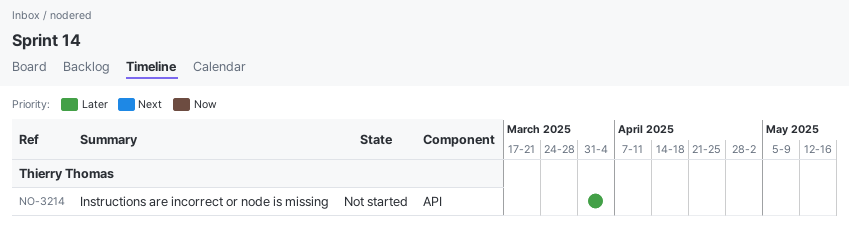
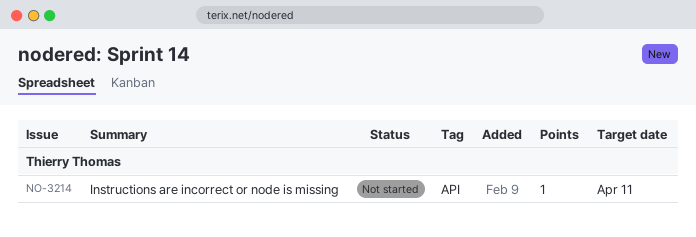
NO-3214, due: Apr 4 -> Apr 11

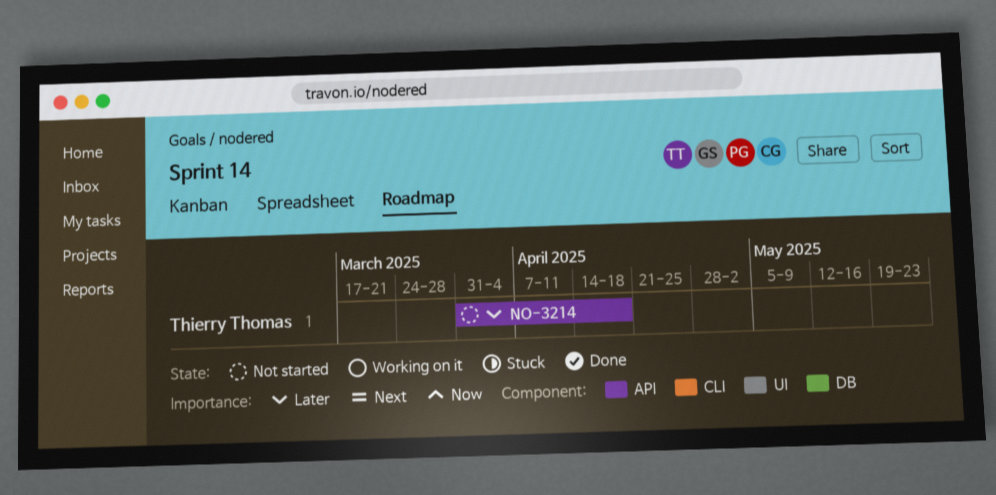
NO-3214, due: Apr 11 -> Apr 18

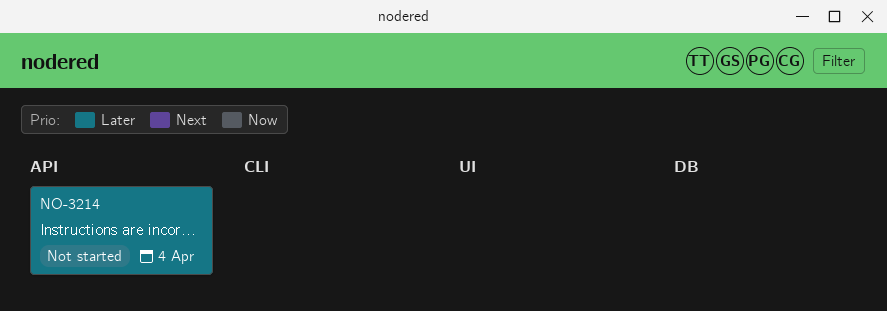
NO-3214, due: Apr 18 -> Apr 4

